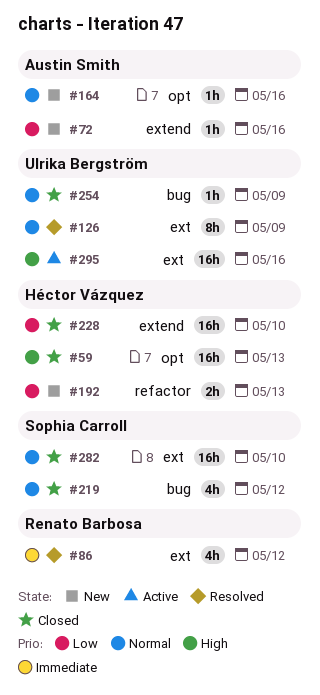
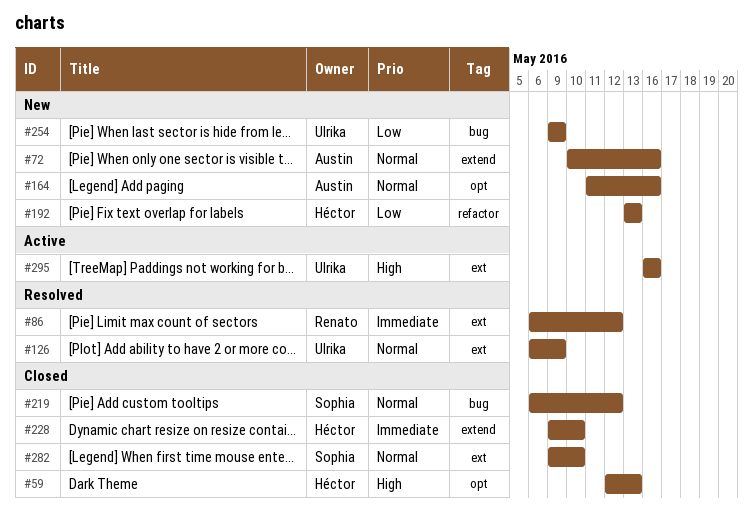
#72, priority: Low -> Normal
#228, priority: Low -> Immediate
#254, status: Closed -> New
#254, priority: Normal -> Low

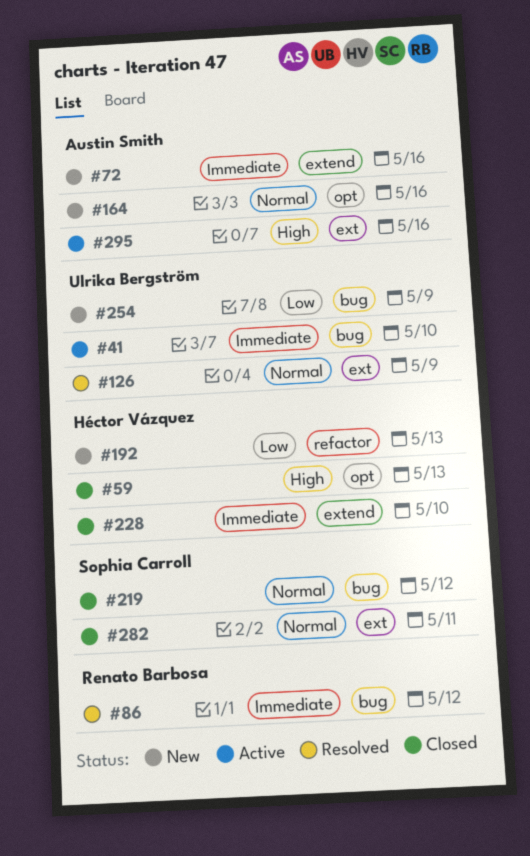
#41: none -> present
#72, priority: Normal -> Immediate
#86, label: ext -> bug
#282, due: May 10 -> May 11
#295, owner: Ulrika Bergström -> Austin Smith

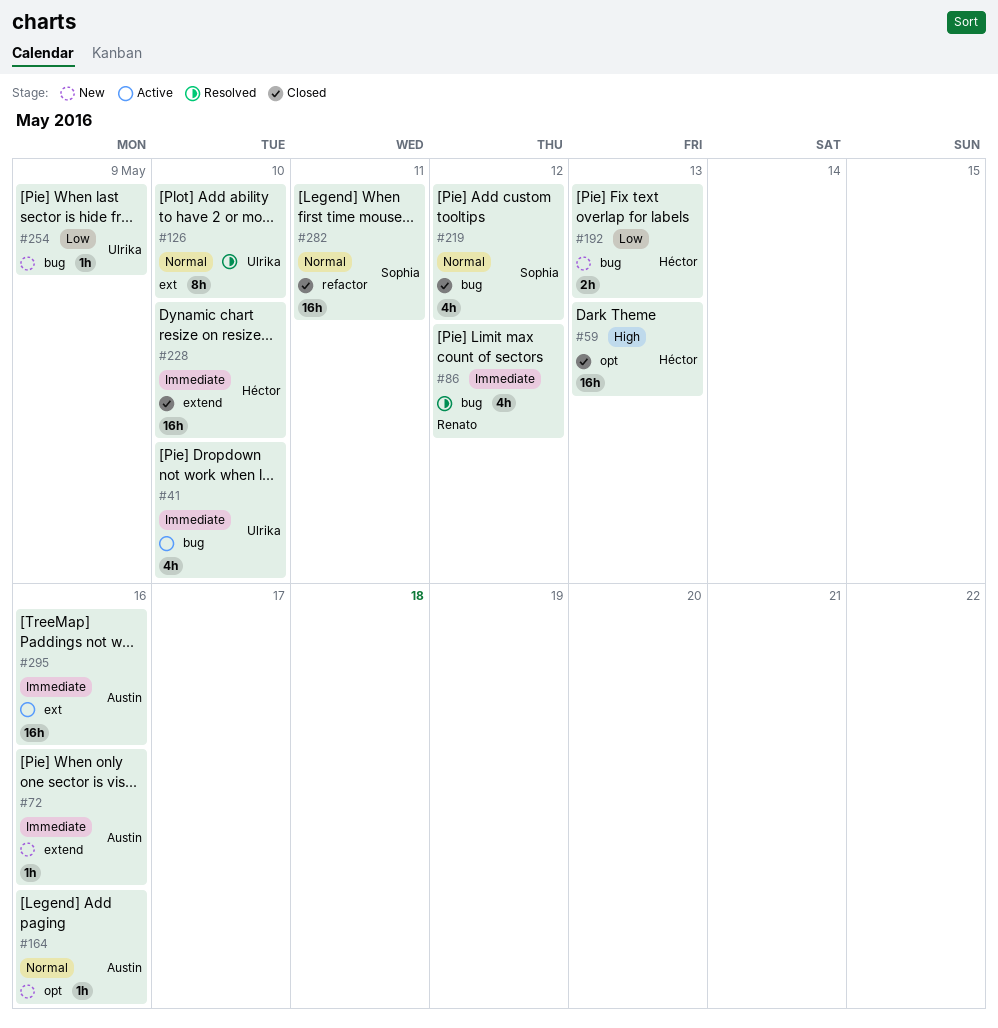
#126, due: May 9 -> May 10
#192, label: refactor -> bug
#282, label: ext -> refactor
#295, priority: High -> Immediate

